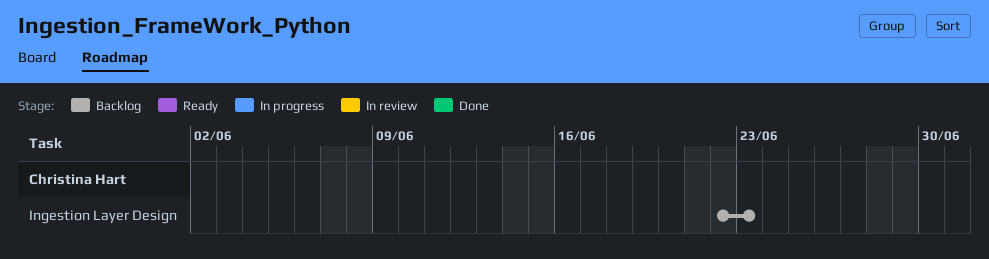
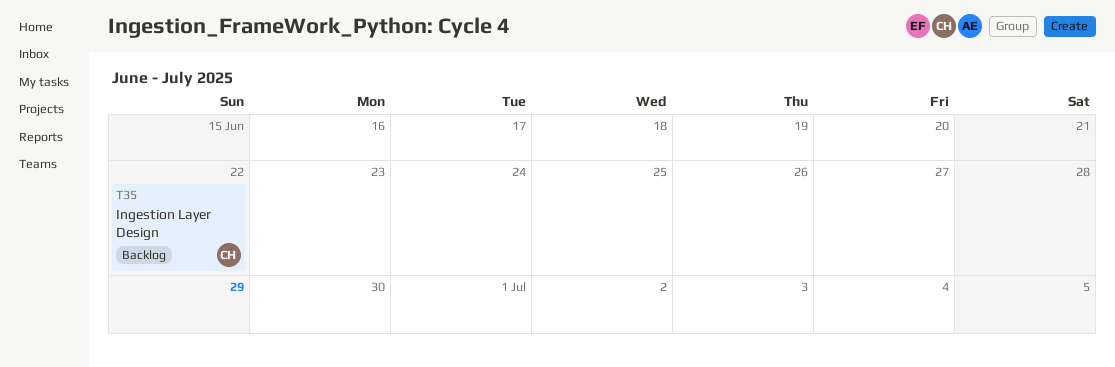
Ingestion Layer Design, due: Jun 23 -> Jun 22

